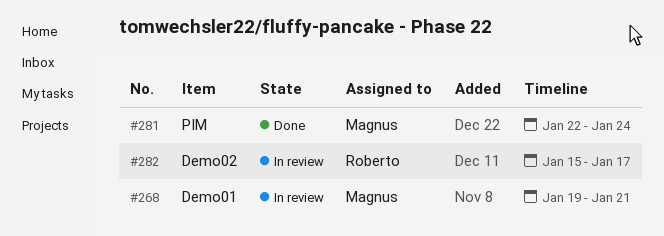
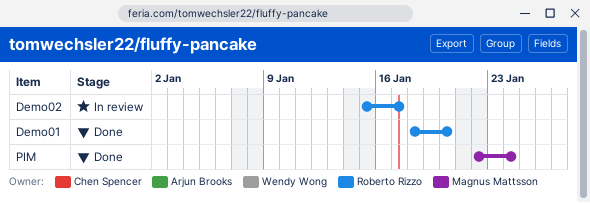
Demo01, status: In review -> Done
Demo01, owner: Magnus Mattsson -> Roberto Rizzo
Demo01, start: Jan 19 -> Jan 18
Demo01, due: Jan 21 -> Jan 20

